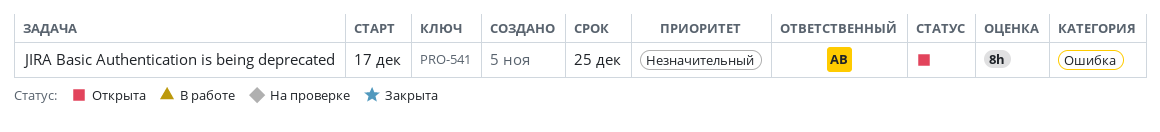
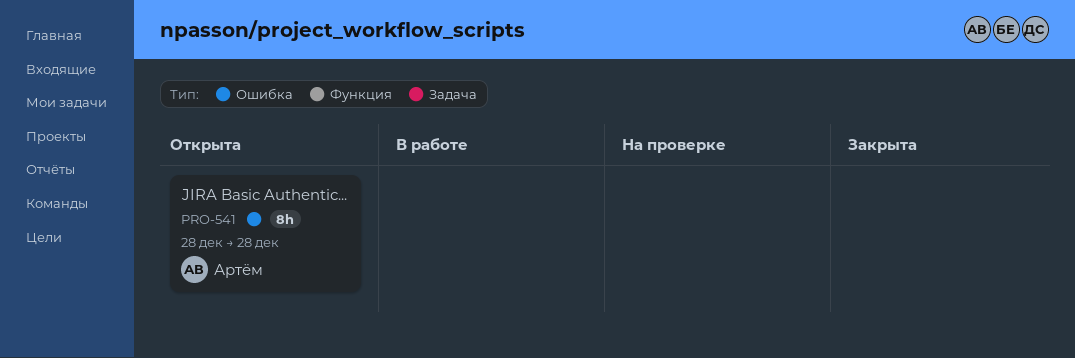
PRO-541, start: Dec 17 -> Dec 28
PRO-541, due: Dec 25 -> Dec 28

